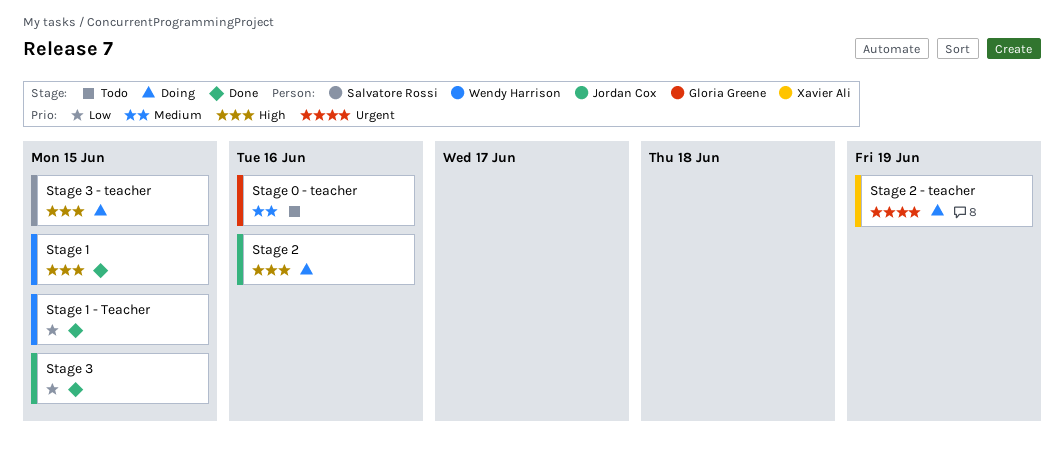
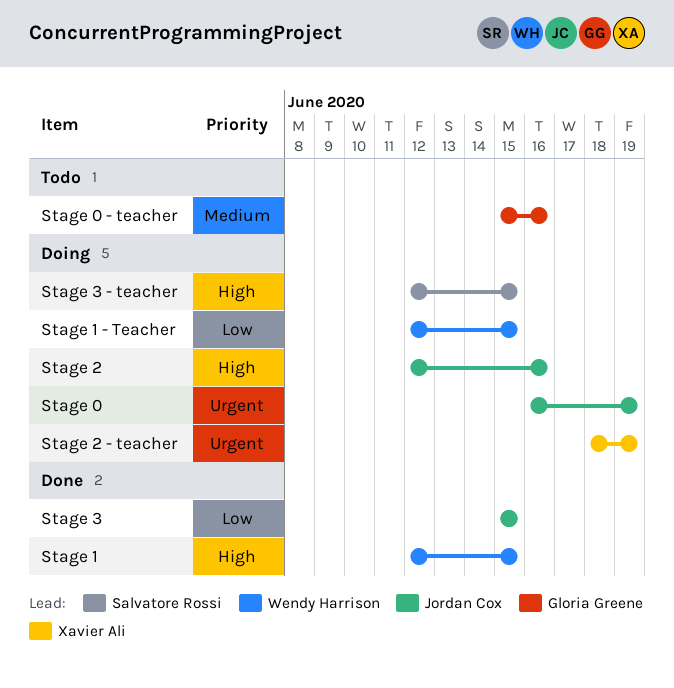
Stage 0: none -> present
Stage 1 - Teacher, status: Done -> Doing

